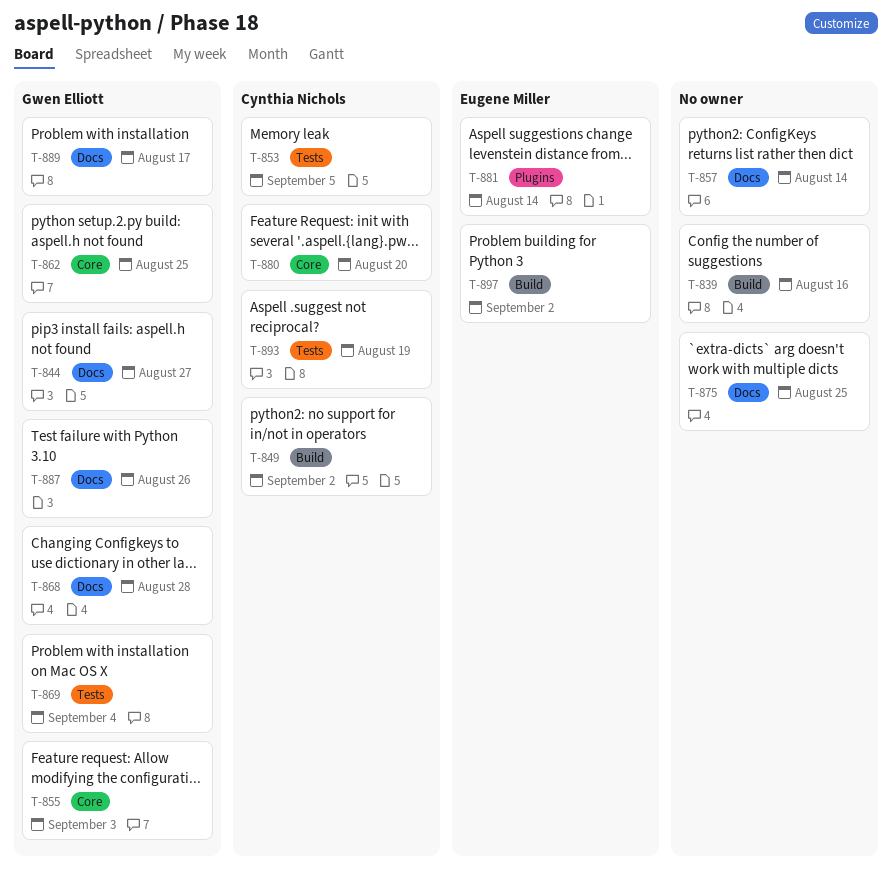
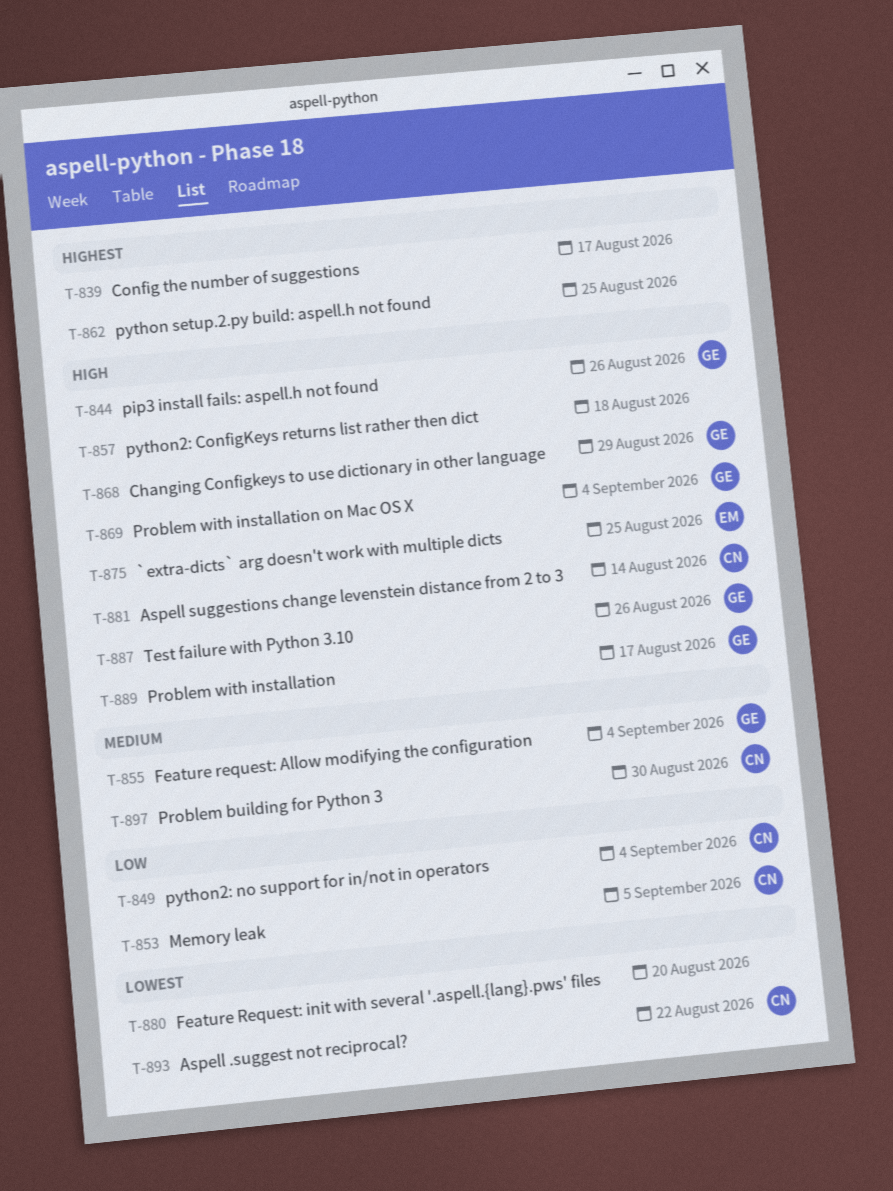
T-839, due: Aug 16 -> Aug 17
T-844, due: Aug 27 -> Aug 26
T-849, due: Sep 2 -> Sep 4
T-855, due: Sep 3 -> Sep 4
T-857, due: Aug 14 -> Aug 18
T-862, owner: Gwen Elliott -> none
T-868, due: Aug 28 -> Aug 29
T-875, owner: none -> Eugene Miller
T-880, owner: Cynthia Nichols -> none
T-881, owner: Eugene Miller -> Cynthia Nichols
T-893, due: Aug 19 -> Aug 22
T-897, owner: Eugene Miller -> Cynthia Nichols
T-897, due: Sep 2 -> Aug 30

